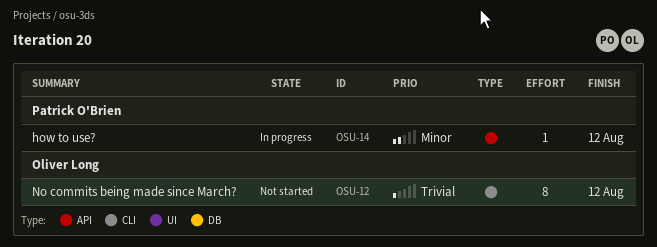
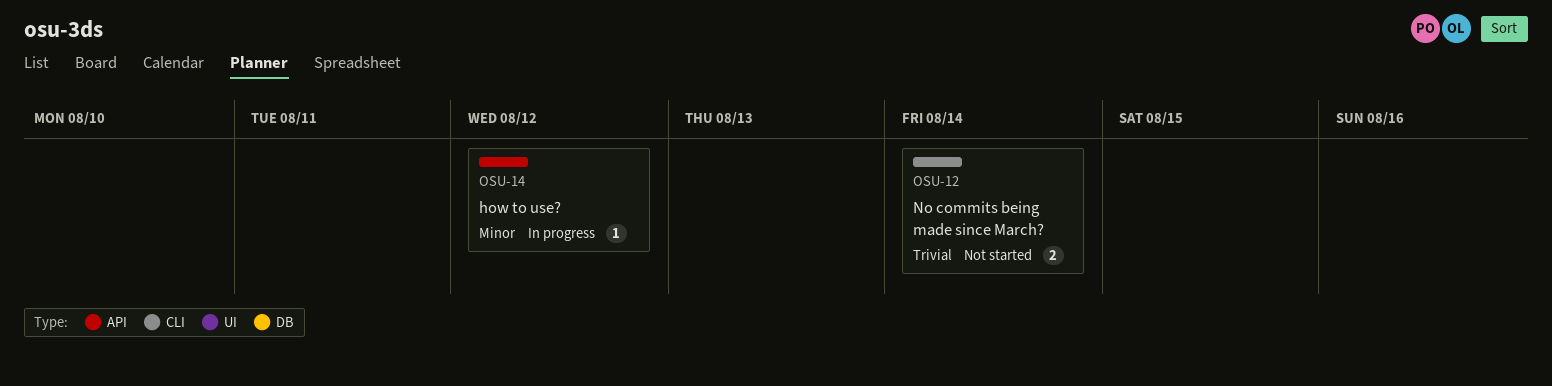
OSU-12, estimate: 8 -> 2
OSU-12, due: Aug 12 -> Aug 14

